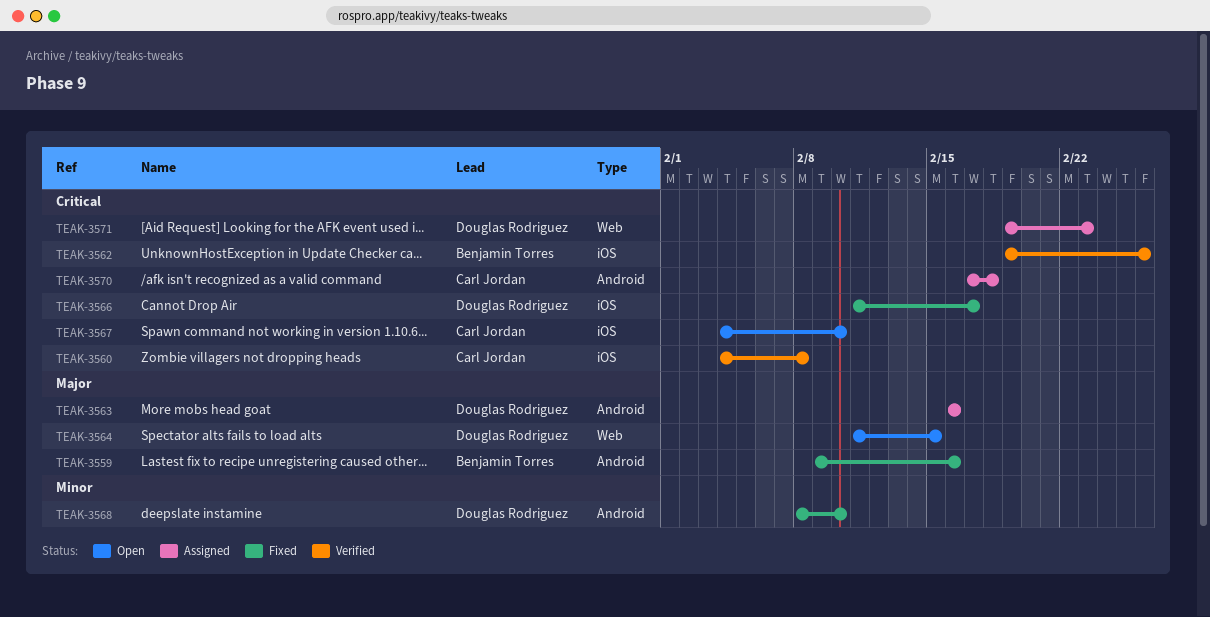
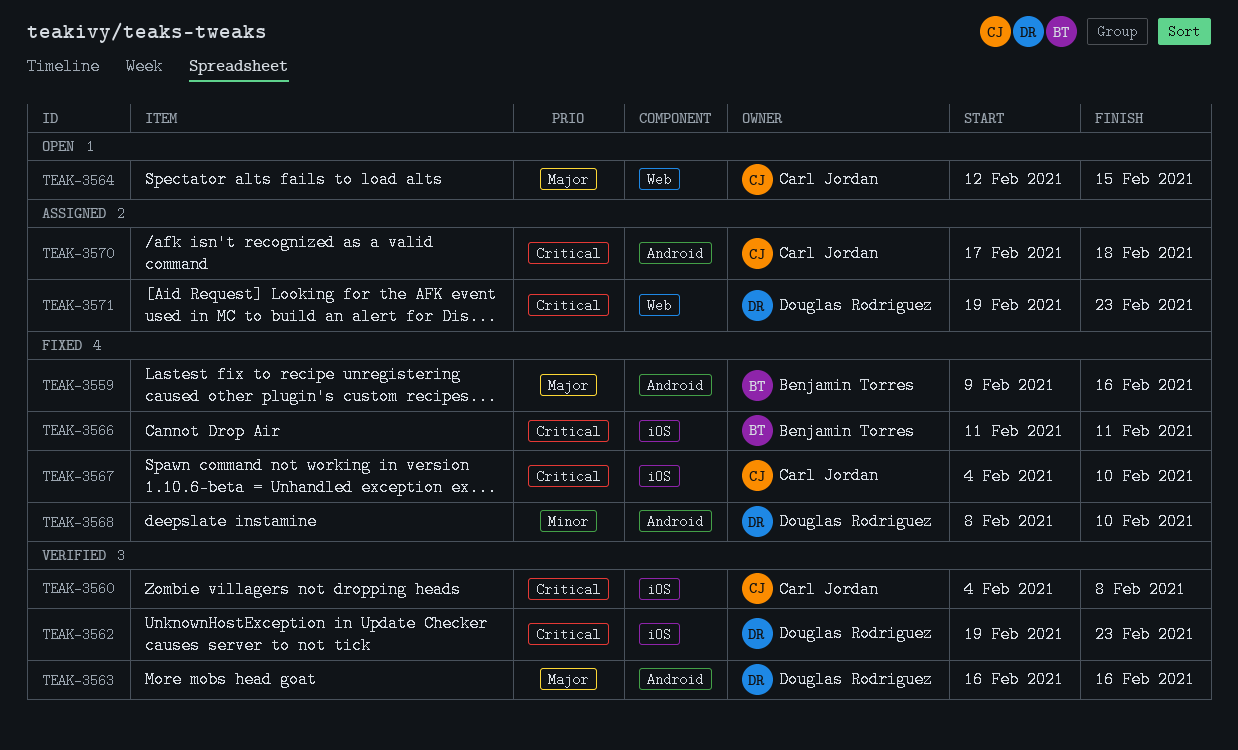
TEAK-3562, owner: Benjamin Torres -> Douglas Rodriguez
TEAK-3562, due: Feb 26 -> Feb 23
TEAK-3563, status: Assigned -> Verified
TEAK-3564, owner: Douglas Rodriguez -> Carl Jordan
TEAK-3564, start: Feb 11 -> Feb 12
TEAK-3566, owner: Douglas Rodriguez -> Benjamin Torres
TEAK-3566, due: Feb 17 -> Feb 11
TEAK-3567, status: Open -> Fixed

